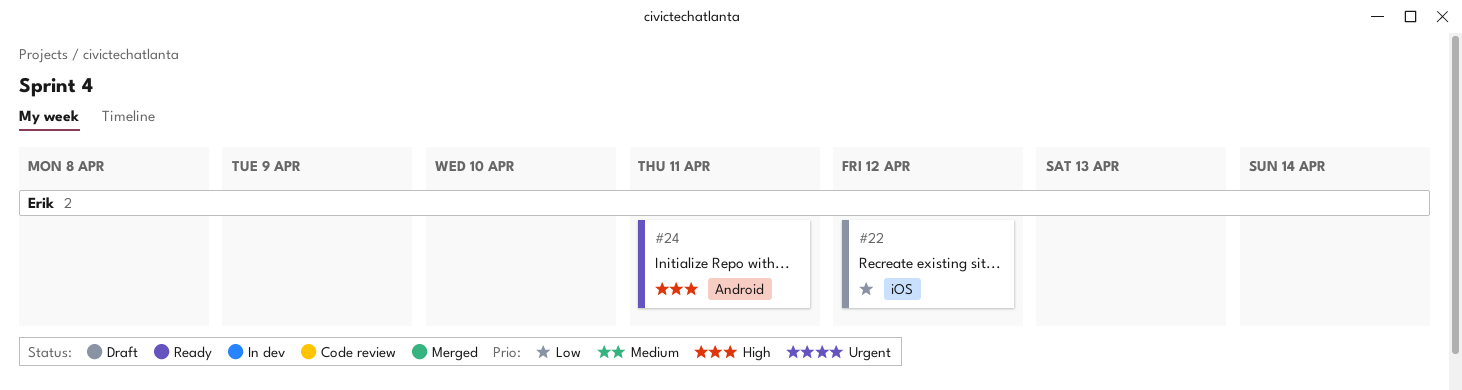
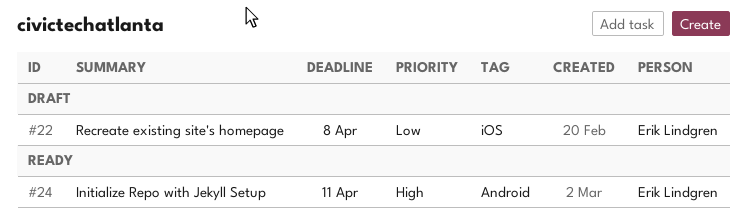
#22, due: Apr 12 -> Apr 8

